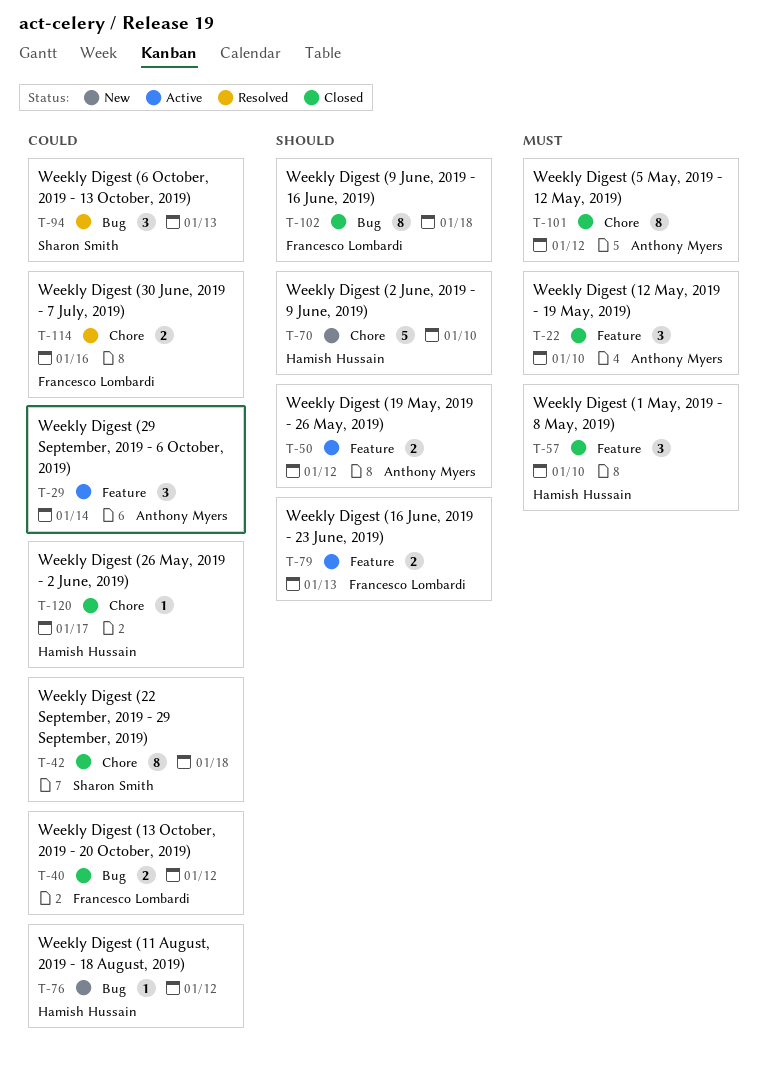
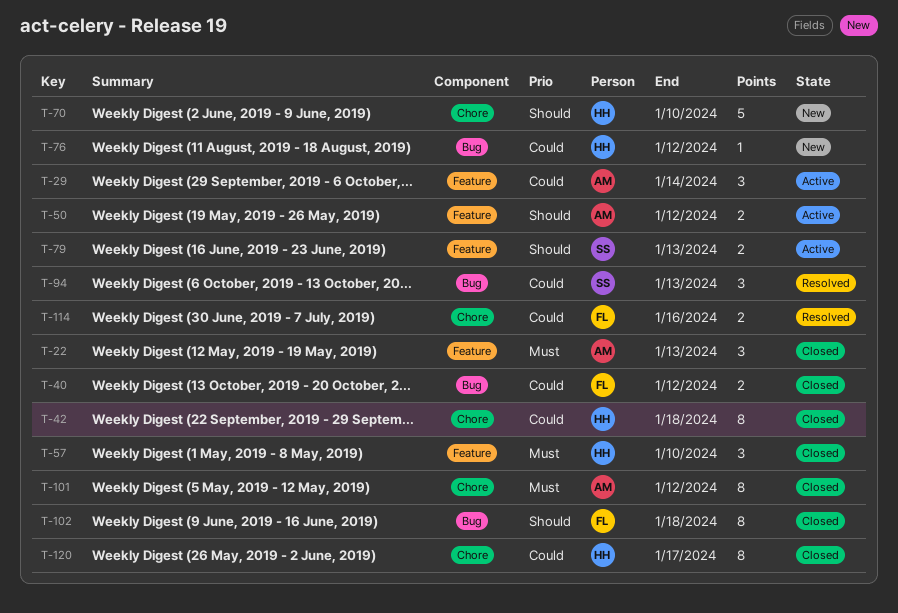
T-22, due: Jan 10 -> Jan 13
T-42, owner: Sharon Smith -> Hamish Hussain
T-79, owner: Francesco Lombardi -> Sharon Smith
T-120, estimate: 1 -> 8

